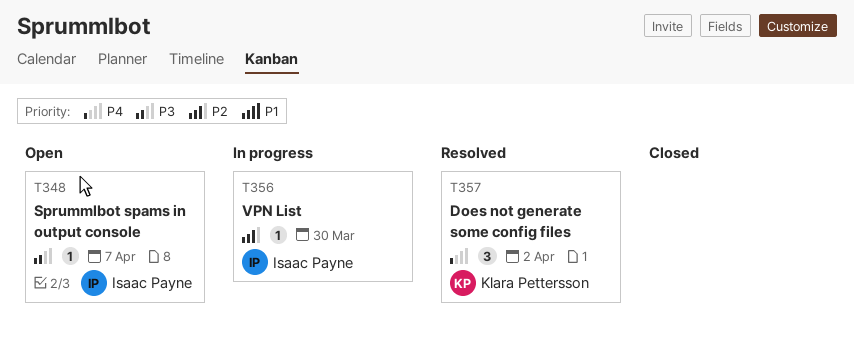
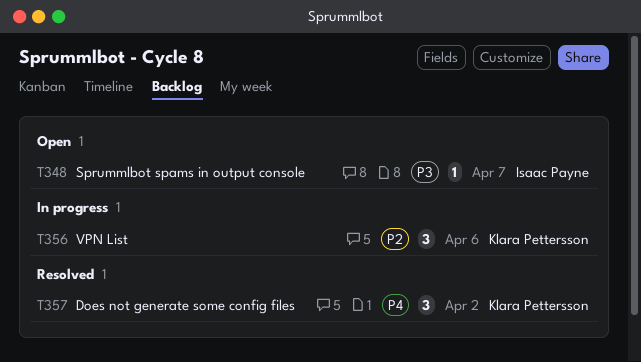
T356, owner: Isaac Payne -> Klara Pettersson
T356, estimate: 1 -> 3
T356, due: Mar 30 -> Apr 6

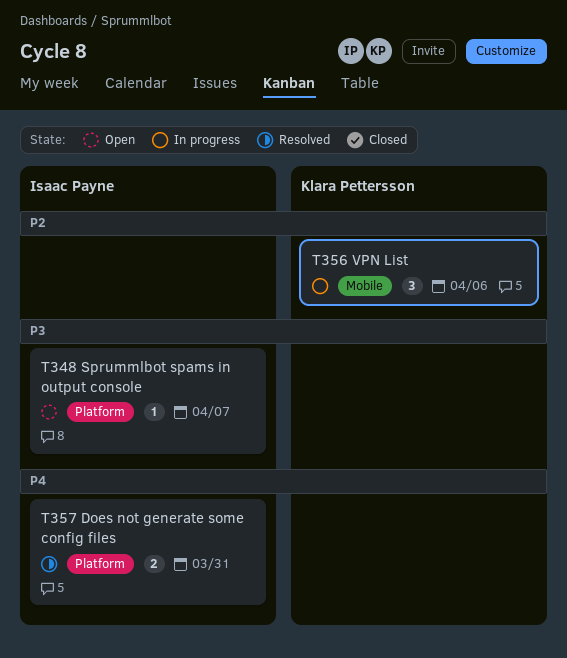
T357, owner: Klara Pettersson -> Isaac Payne
T357, estimate: 3 -> 2
T357, due: Apr 2 -> Mar 31

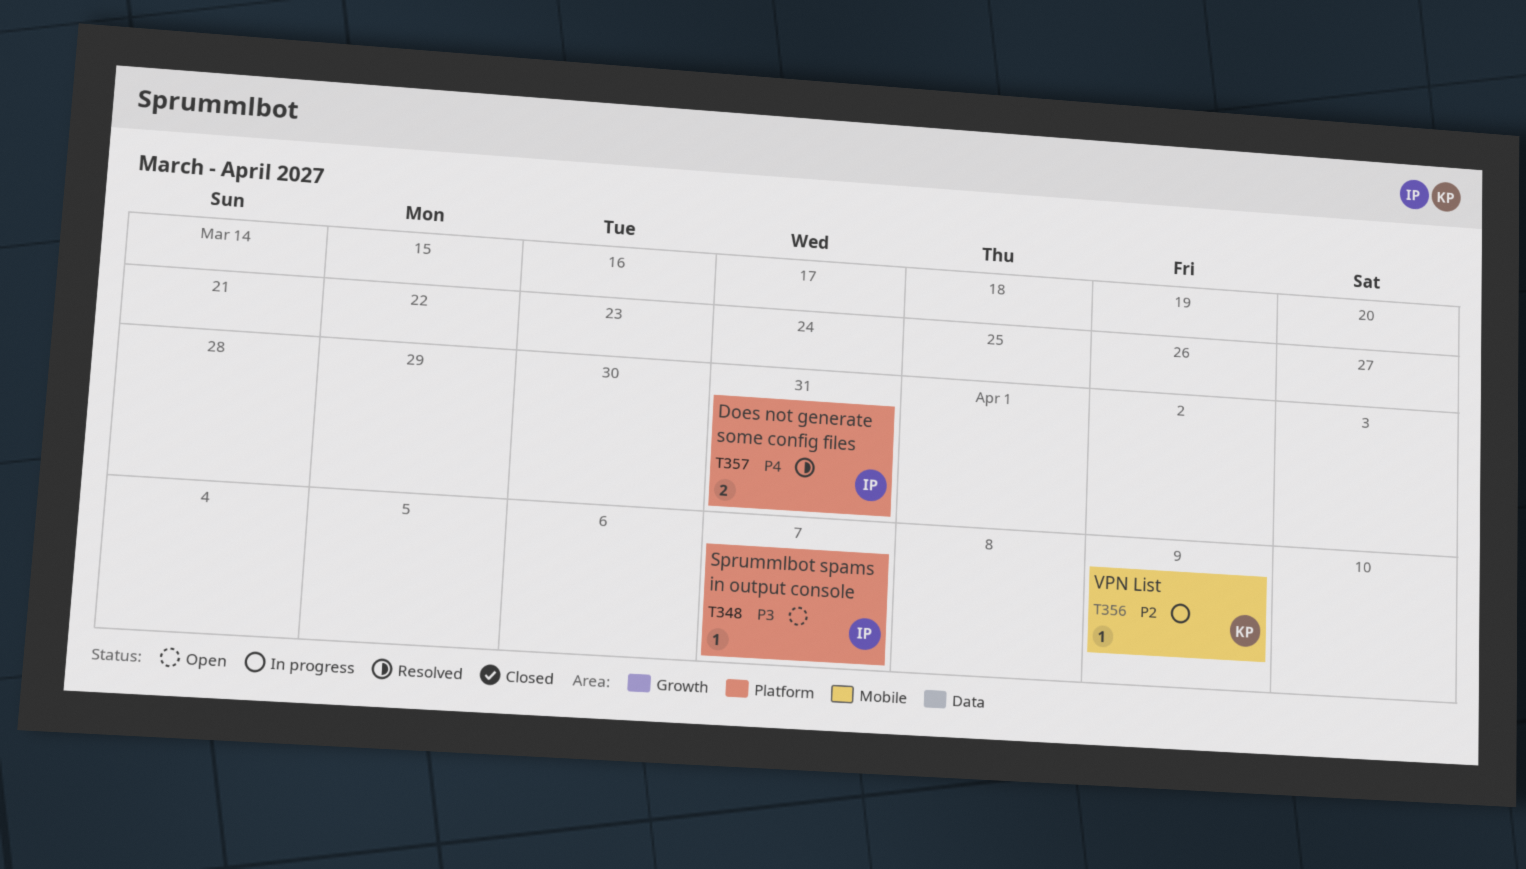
T356, estimate: 3 -> 1
T356, due: Apr 6 -> Apr 9

